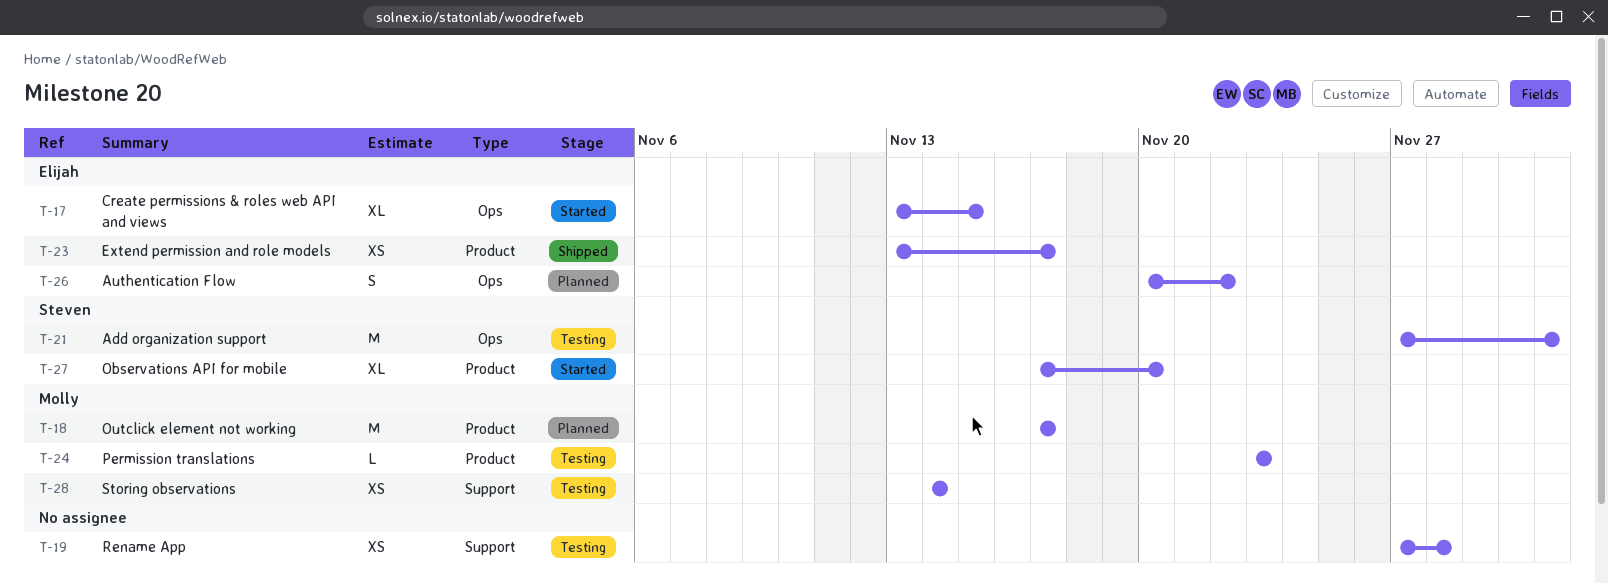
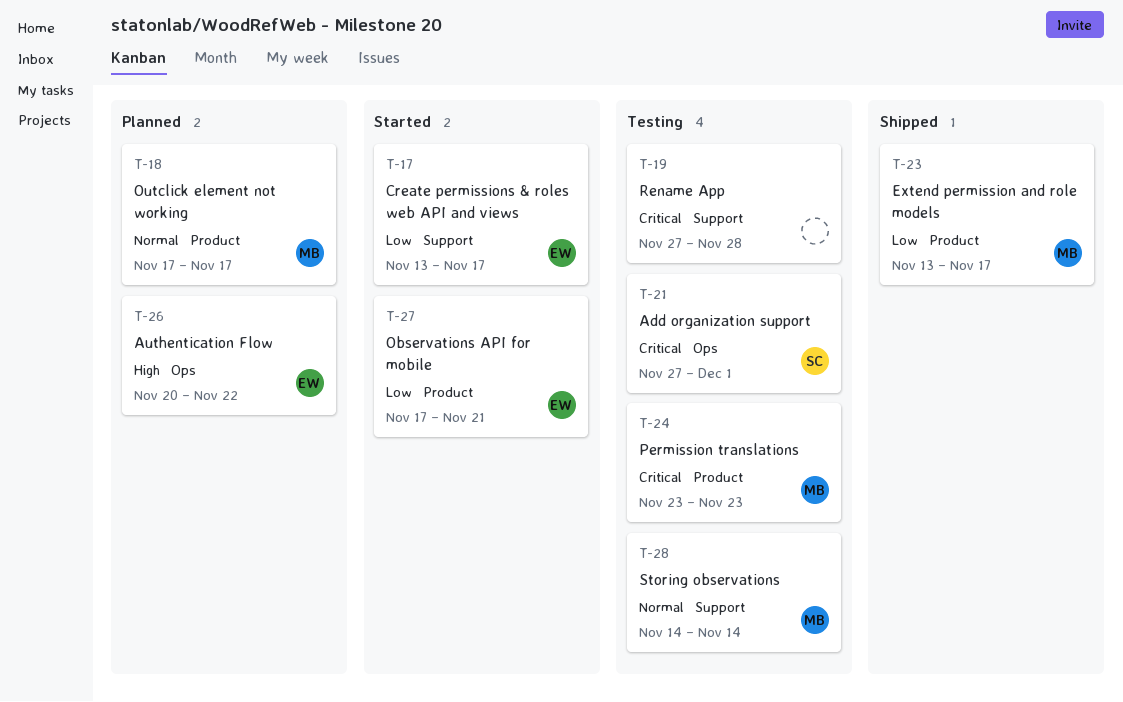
T-17, label: Ops -> Support
T-17, due: Nov 15 -> Nov 17
T-23, owner: Elijah -> Molly
T-27, owner: Steven -> Elijah
T-27, due: Nov 20 -> Nov 21

